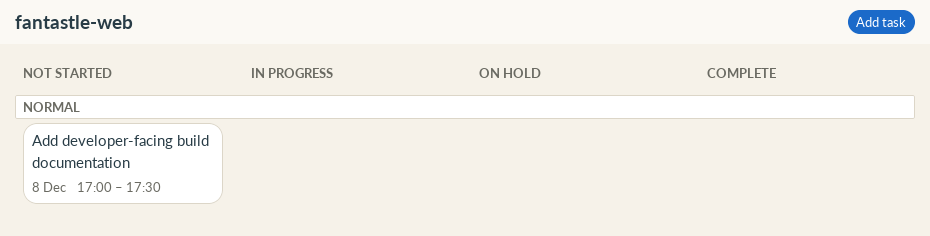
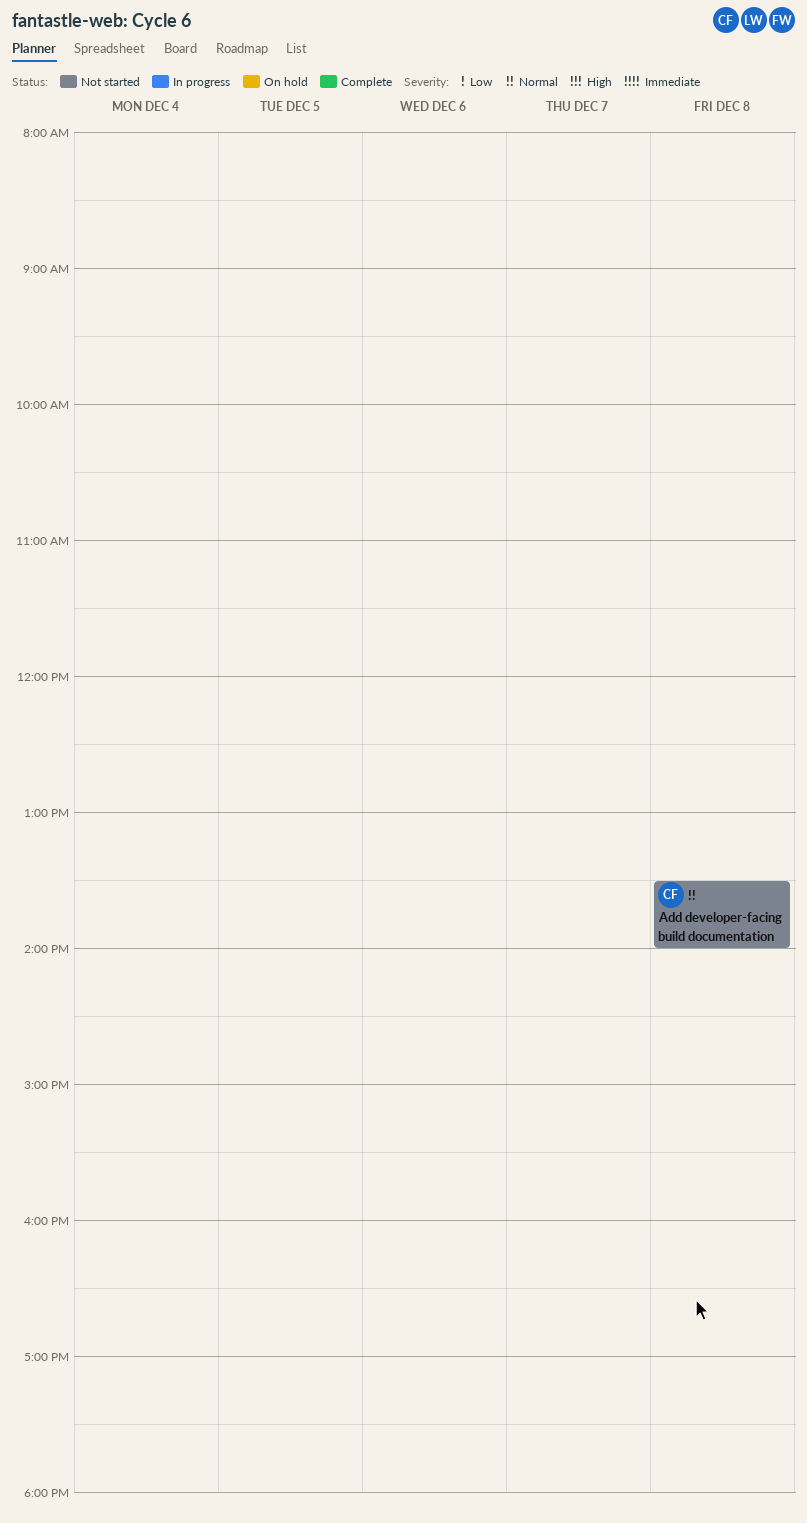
Add developer-facing build documentation, begins: 17:00 -> 13:30
Add developer-facing build documentation, ends: 17:30 -> 14:00

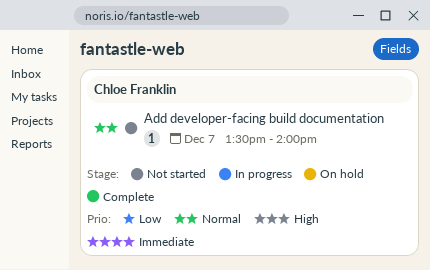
Add developer-facing build documentation, day: Dec 8 -> Dec 7

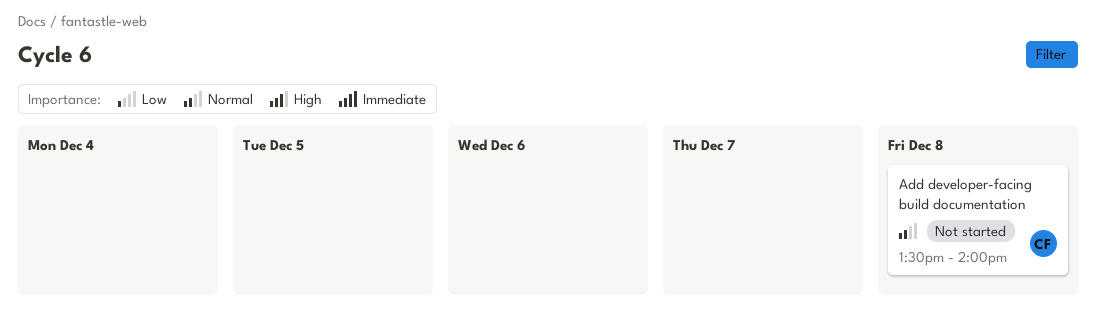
Add developer-facing build documentation, day: Dec 7 -> Dec 8

